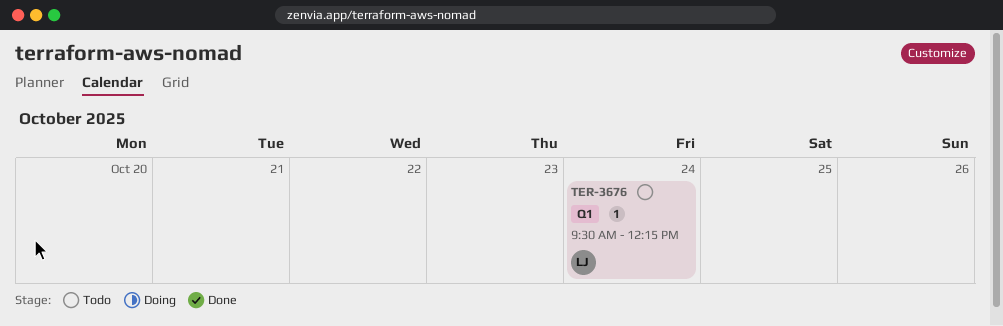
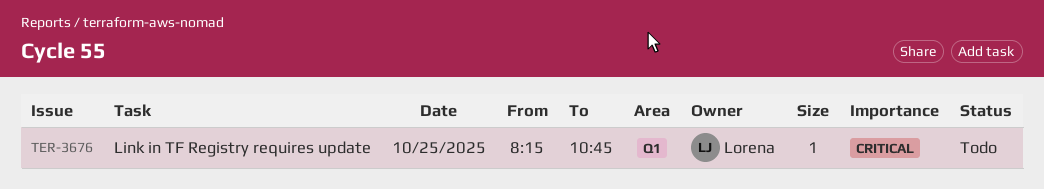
TER-3676, day: Oct 24 -> Oct 25
TER-3676, begins: 09:30 -> 08:15
TER-3676, ends: 12:15 -> 10:45

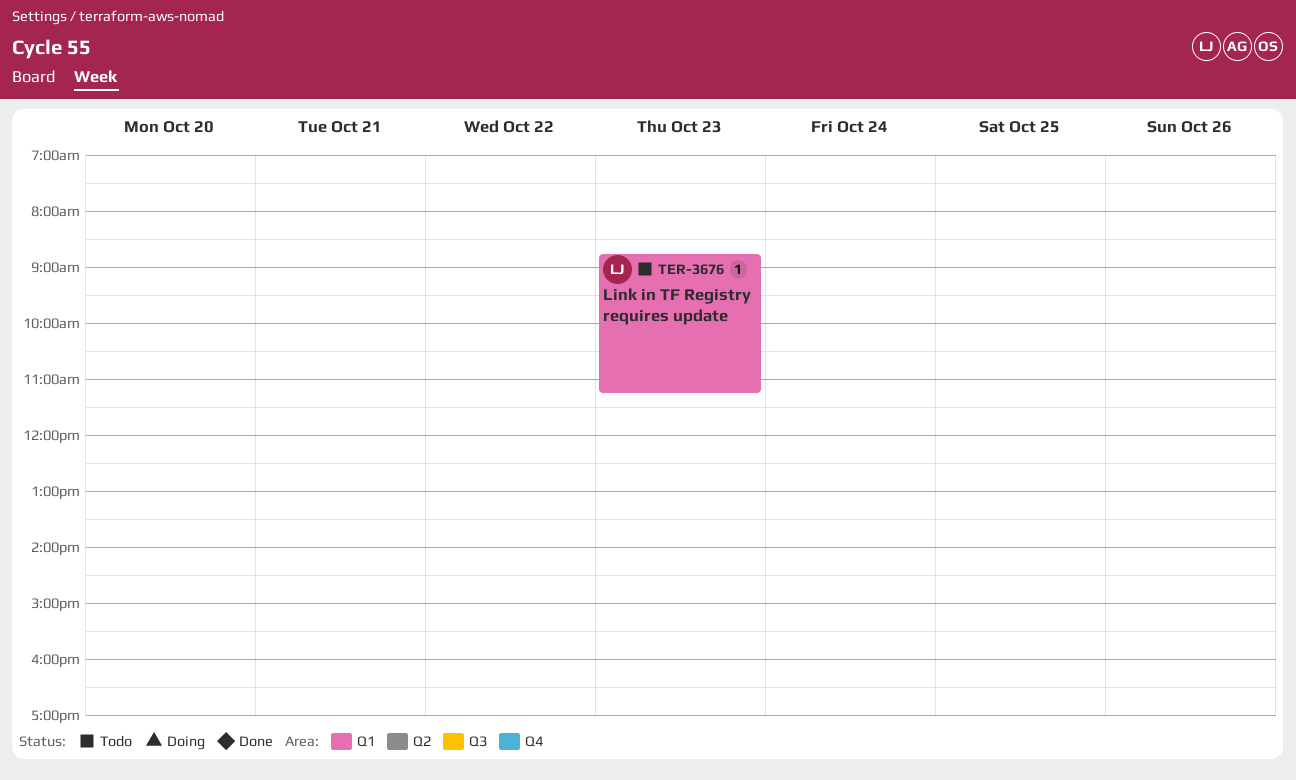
TER-3676, day: Oct 25 -> Oct 23
TER-3676, begins: 08:15 -> 08:45
TER-3676, ends: 10:45 -> 11:15

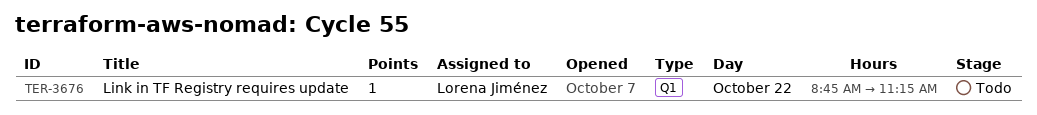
TER-3676, day: Oct 23 -> Oct 22

